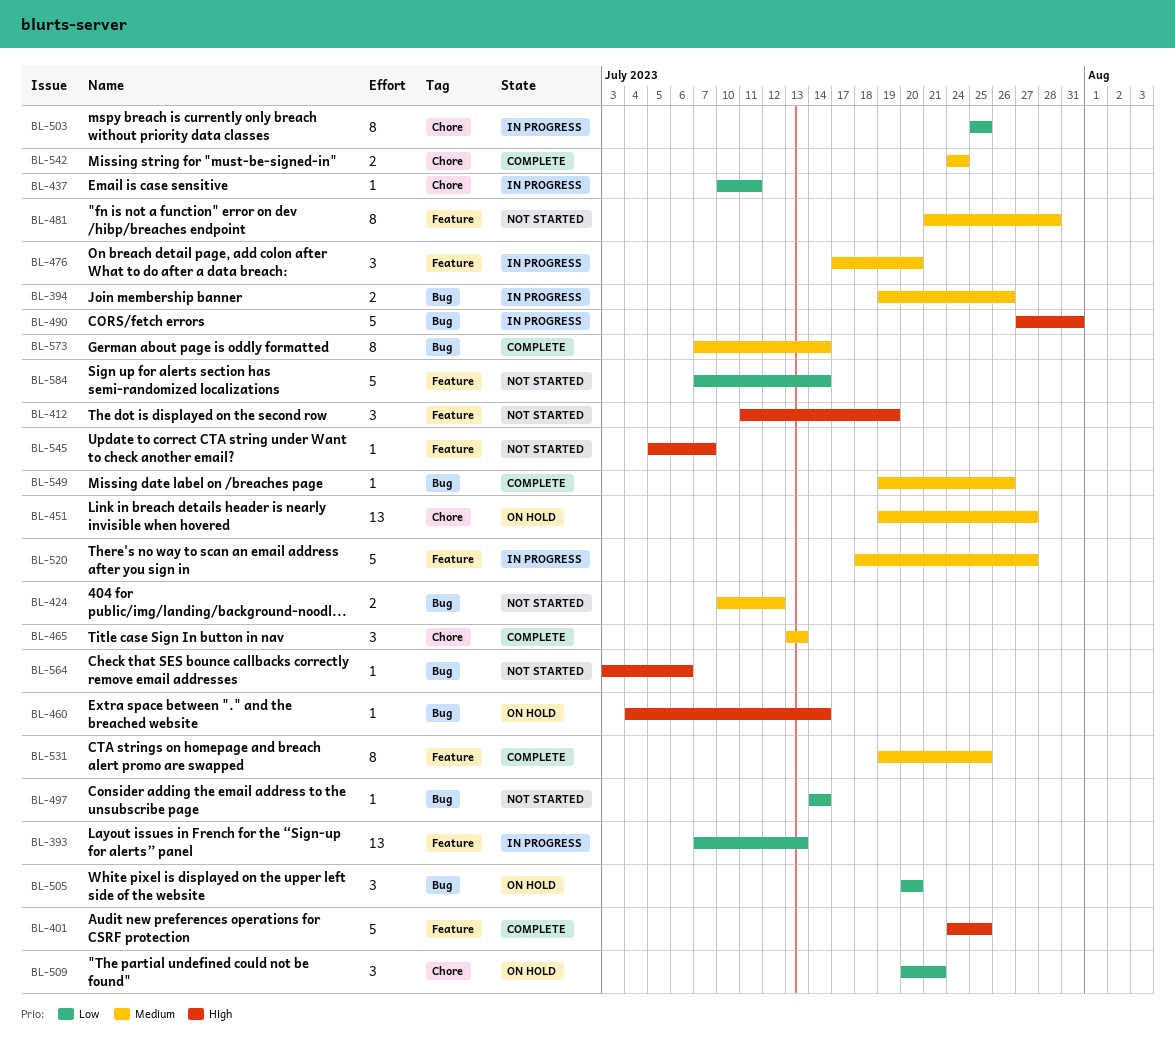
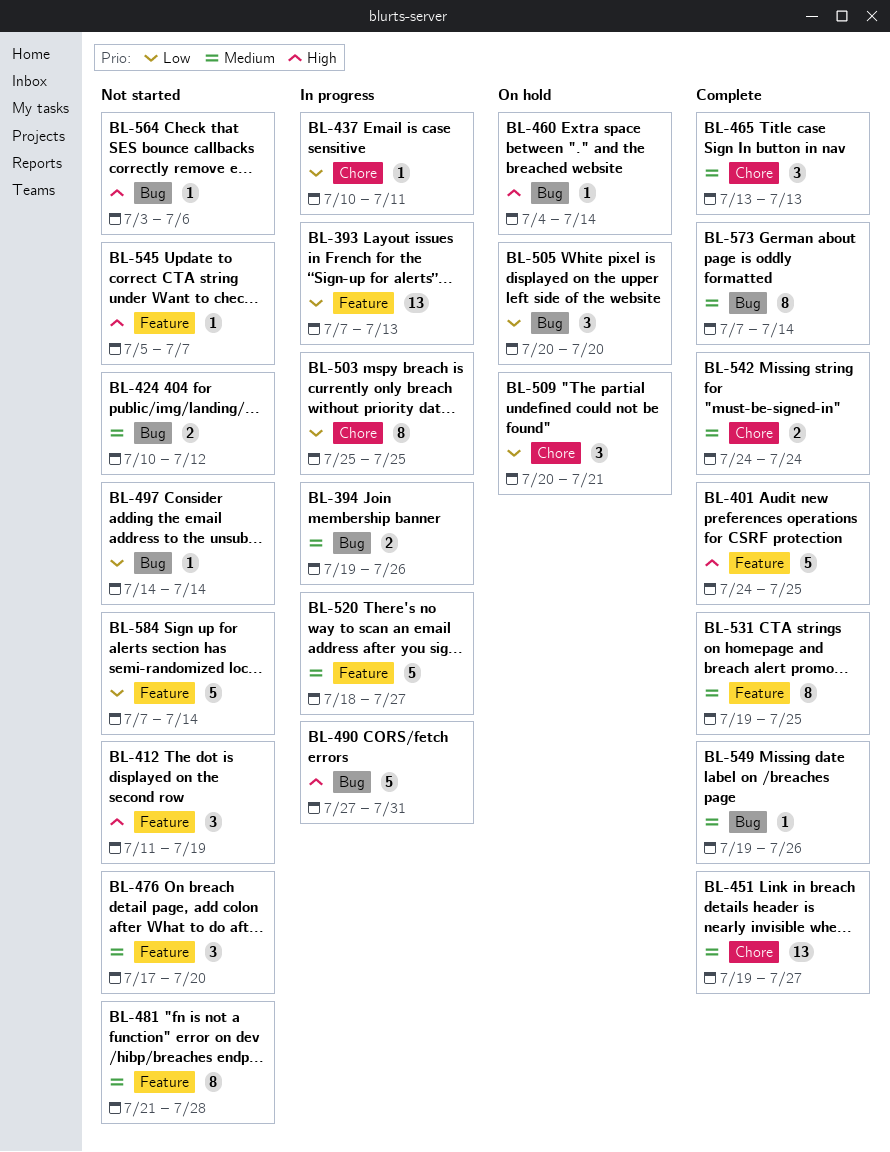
BL-451, status: On hold -> Complete
BL-476, status: In progress -> Not started

